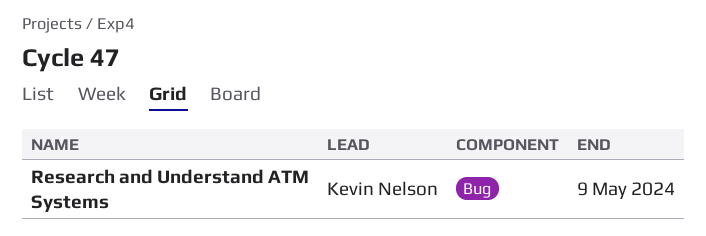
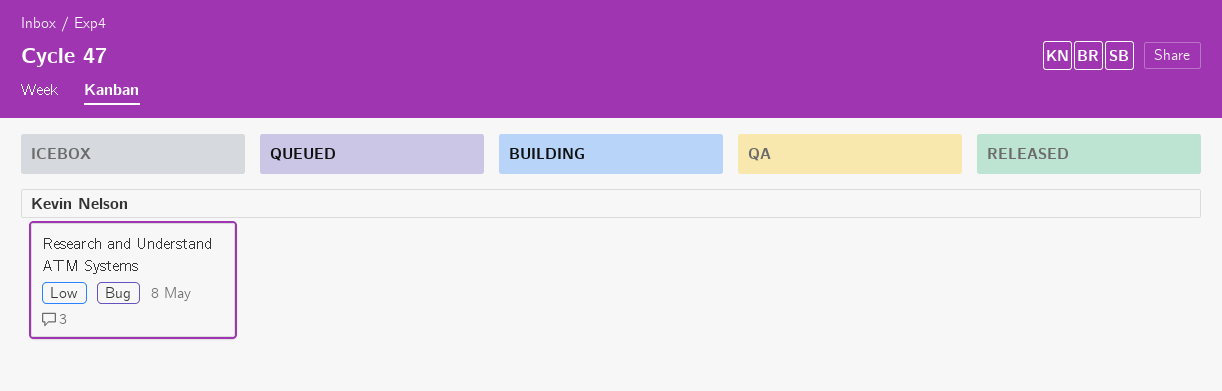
Research and Understand ATM Systems, due: May 9 -> May 8

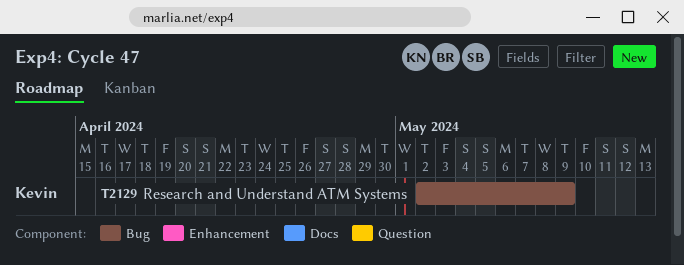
Research and Understand ATM Systems, due: May 8 -> May 9

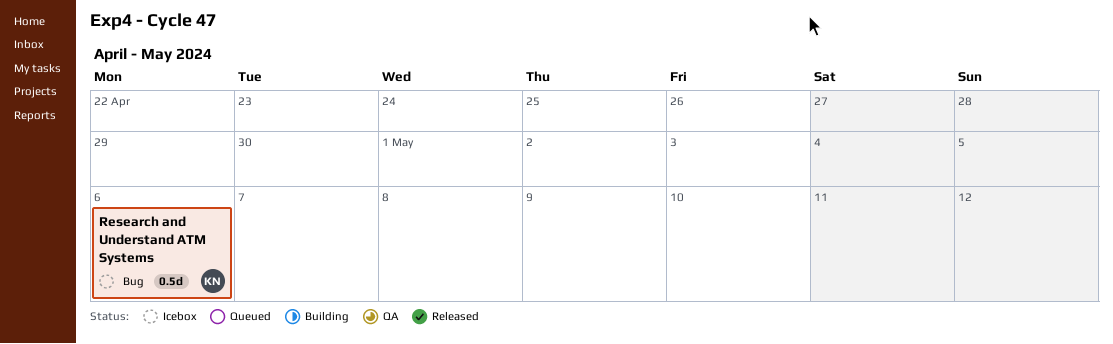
Research and Understand ATM Systems, due: May 9 -> May 6

